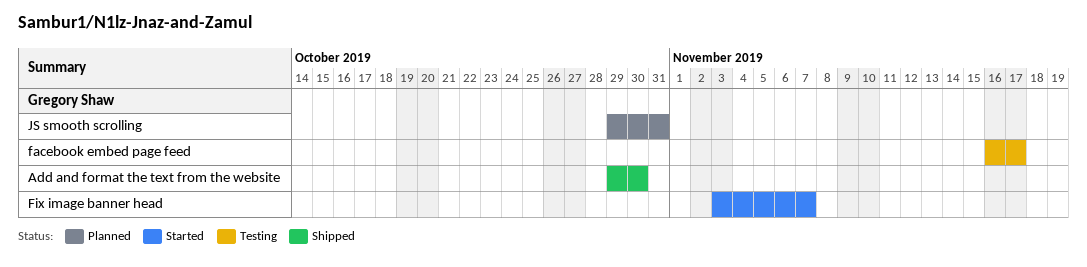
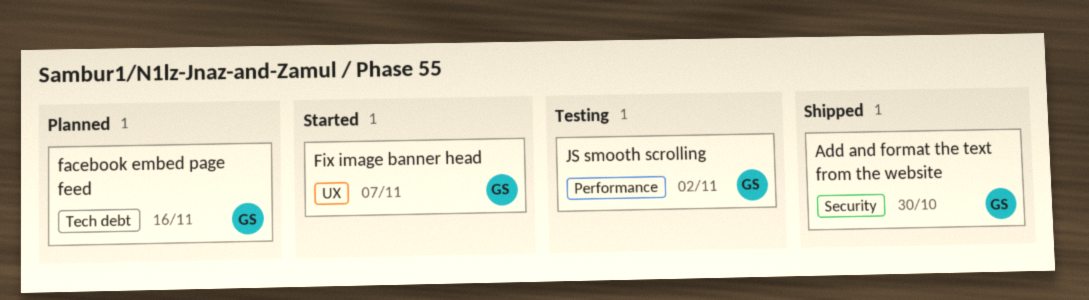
facebook embed page feed, status: Testing -> Planned
facebook embed page feed, due: Nov 17 -> Nov 16
JS smooth scrolling, status: Planned -> Testing
JS smooth scrolling, due: Oct 31 -> Nov 2

